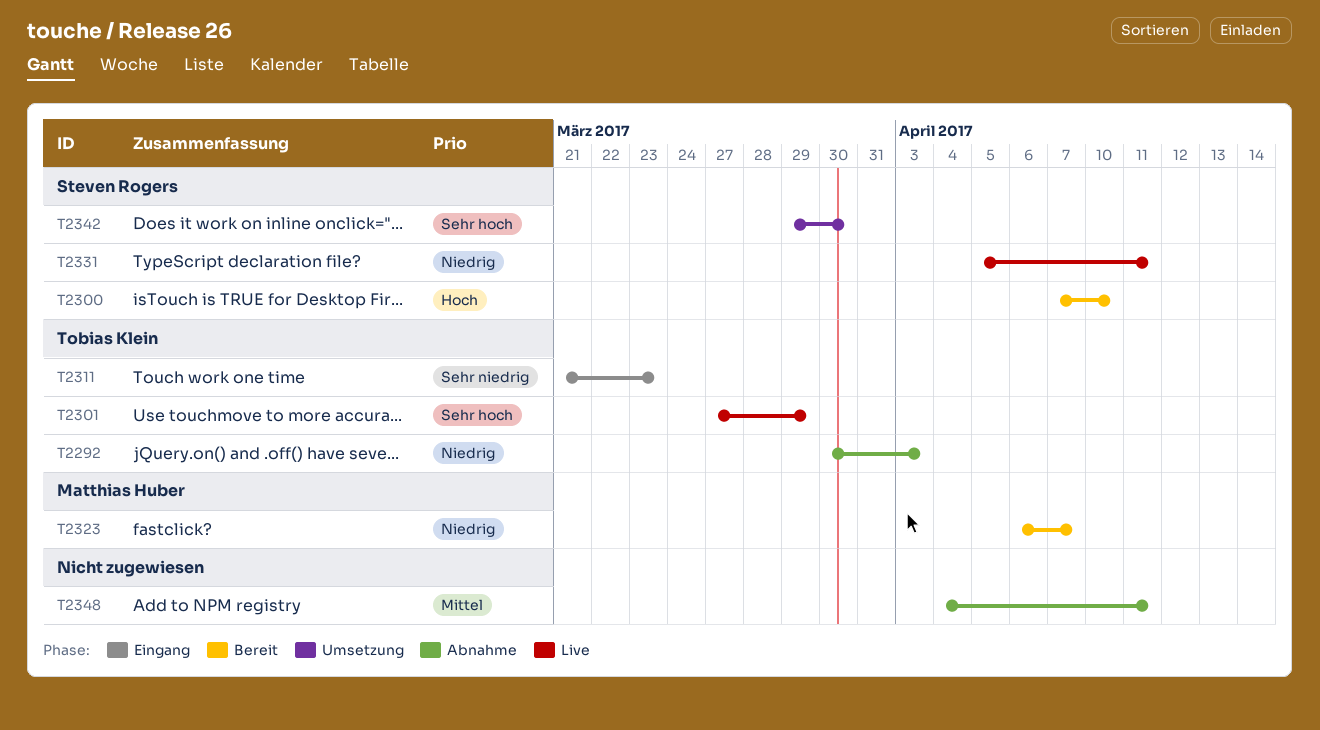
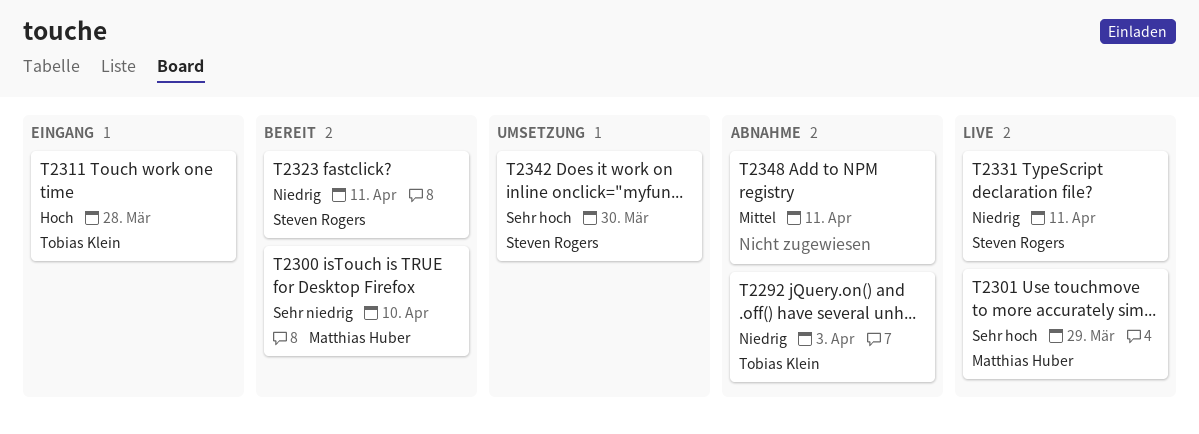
T2300, owner: Steven Rogers -> Matthias Huber
T2300, priority: Hoch -> Sehr niedrig
T2301, owner: Tobias Klein -> Matthias Huber
T2311, priority: Sehr niedrig -> Hoch
T2311, due: Mar 23 -> Mar 28
T2323, owner: Matthias Huber -> Steven Rogers
T2323, due: Apr 7 -> Apr 11

